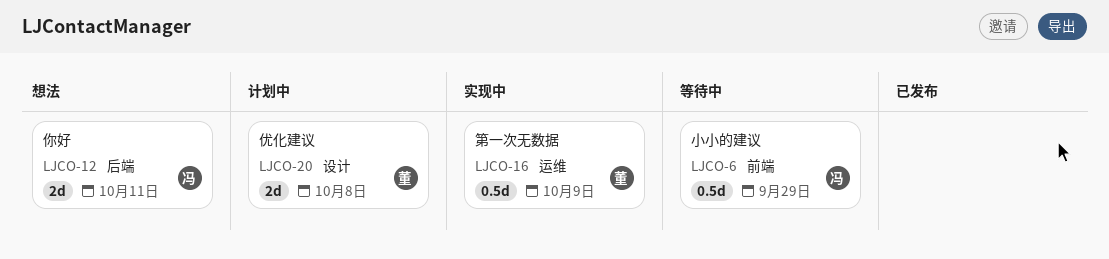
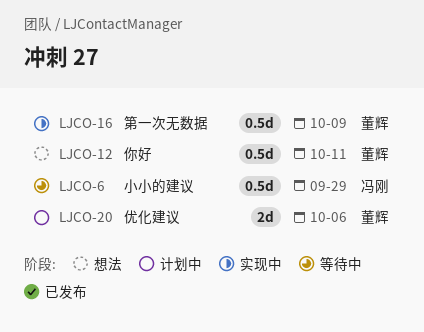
LJCO-12, owner: 冯刚 -> 董辉
LJCO-12, estimate: 2d -> 0.5d
LJCO-20, due: Oct 8 -> Oct 6

